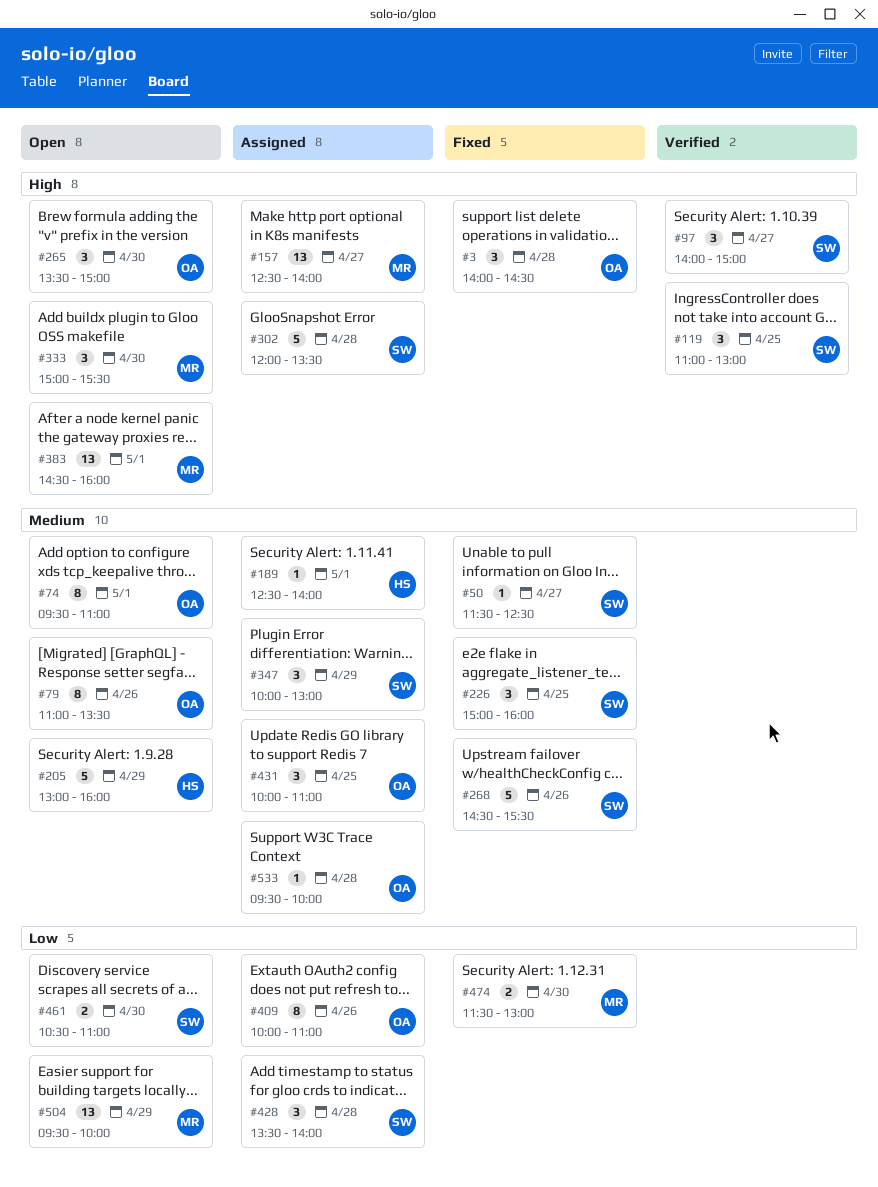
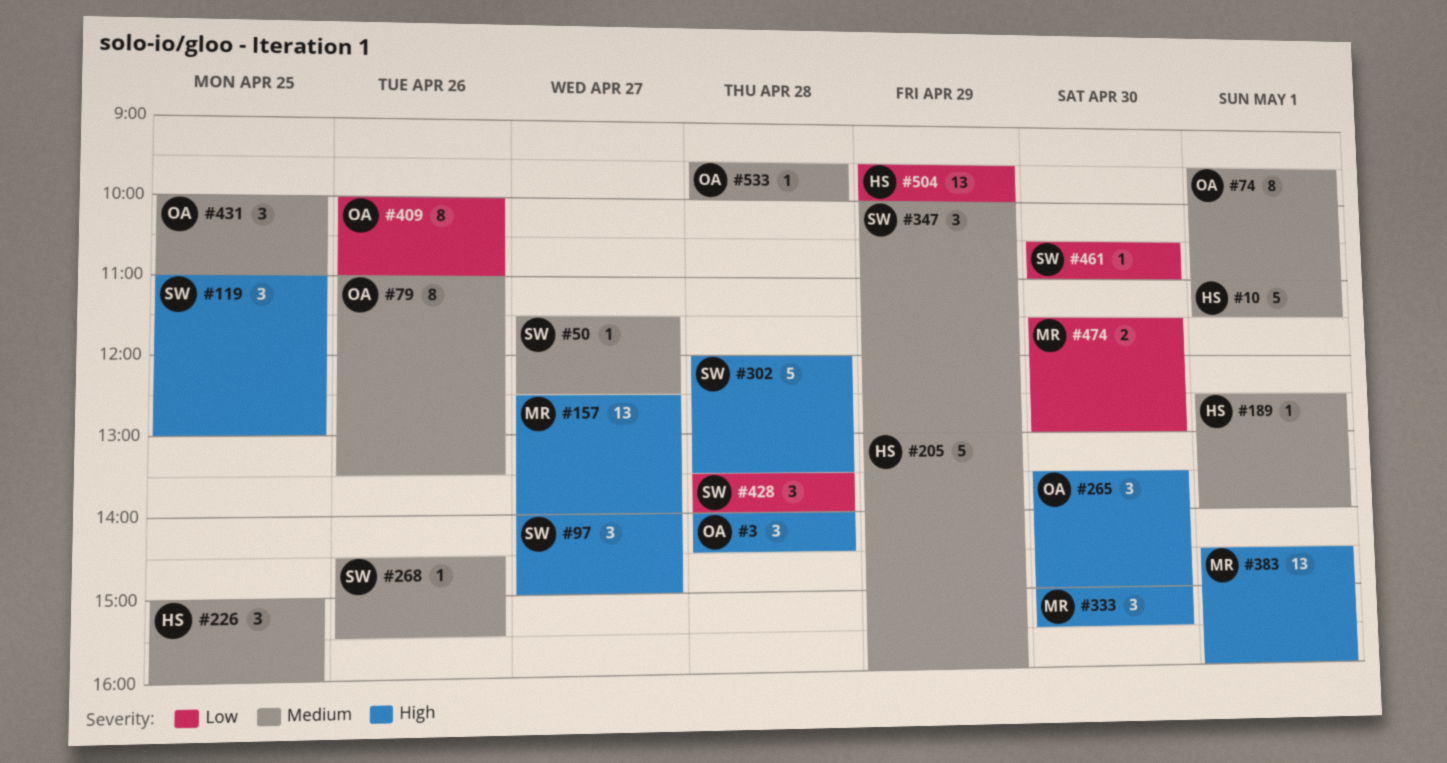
#10: none -> present
#226, owner: SW -> HS
#268, estimate: 5 -> 1
#461, estimate: 2 -> 1
#504, owner: MR -> HS

